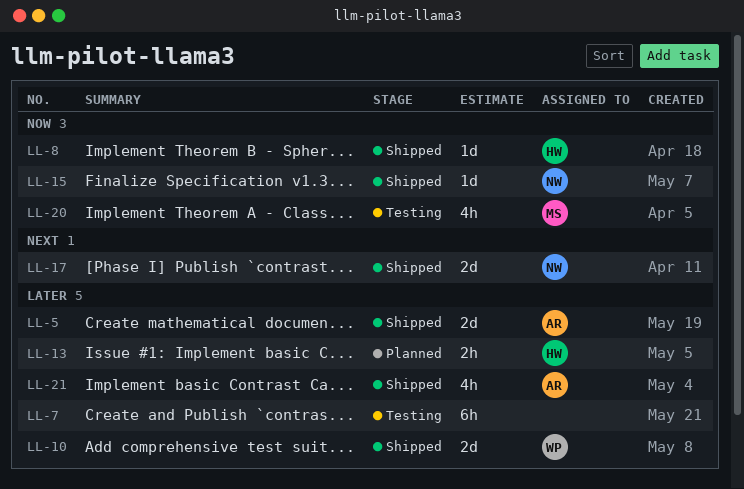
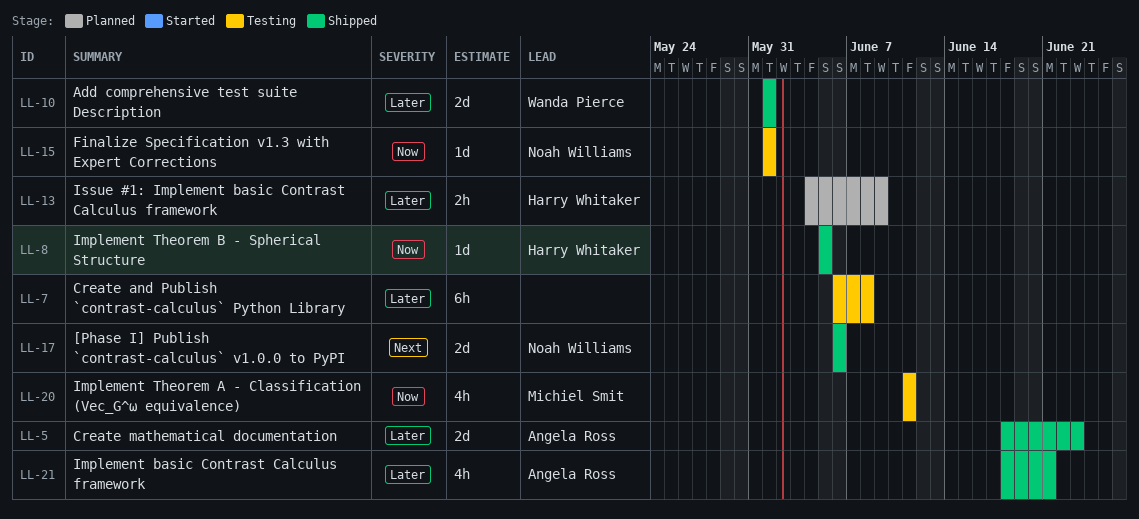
LL-15, status: Shipped -> Testing

